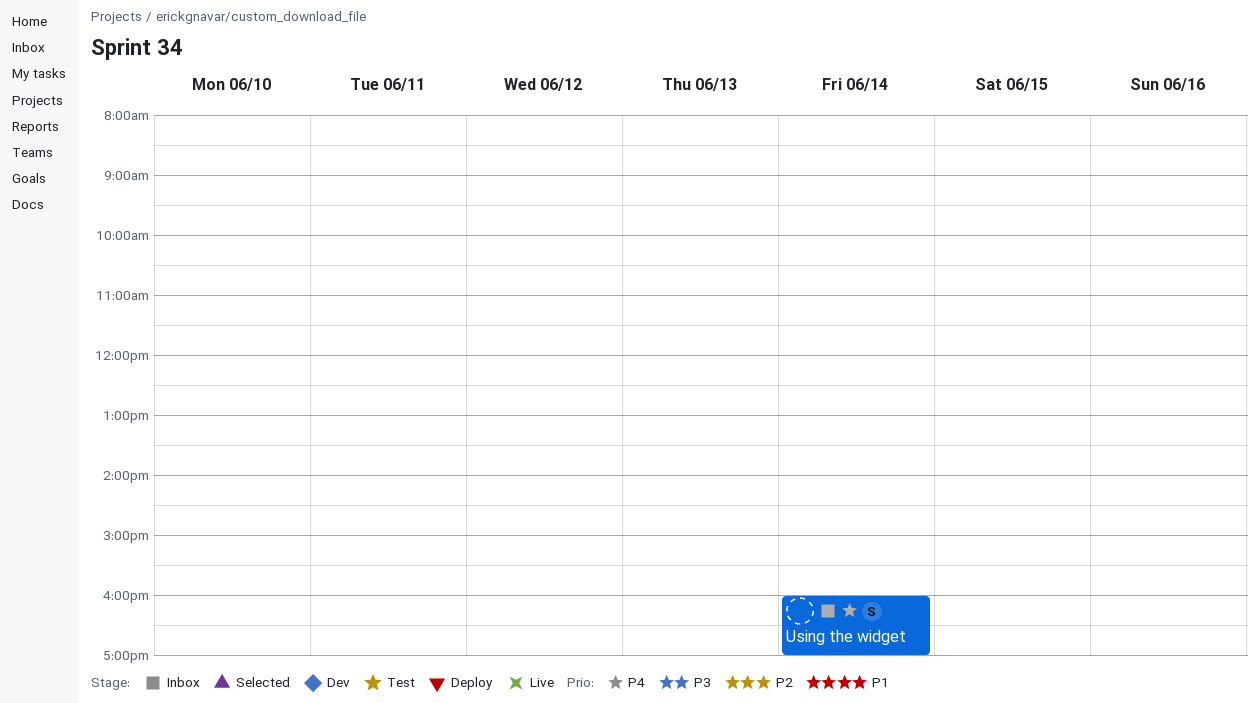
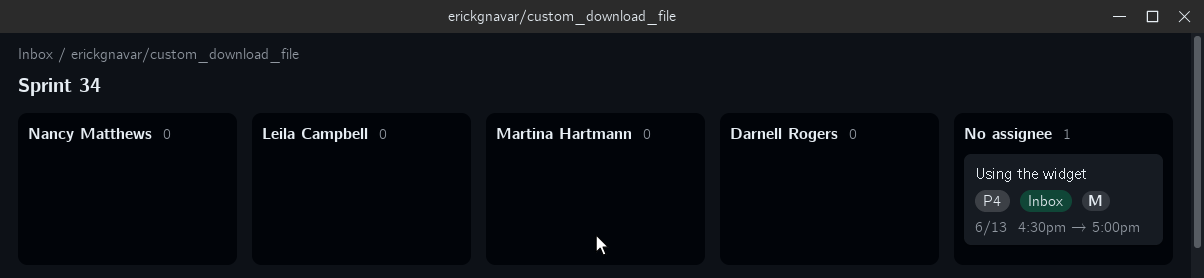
Using the widget, estimate: S -> M
Using the widget, day: Jun 14 -> Jun 13
Using the widget, begins: 16:00 -> 16:30

